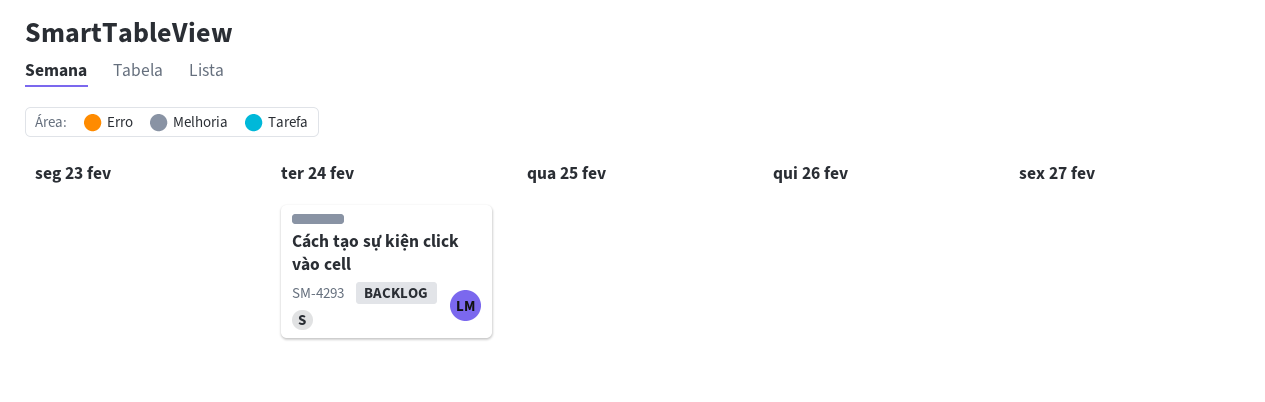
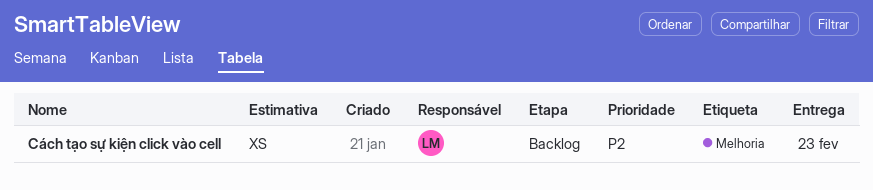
Cách tạo sự kiện click vào cell, estimate: S -> XS
Cách tạo sự kiện click vào cell, due: Feb 24 -> Feb 23

